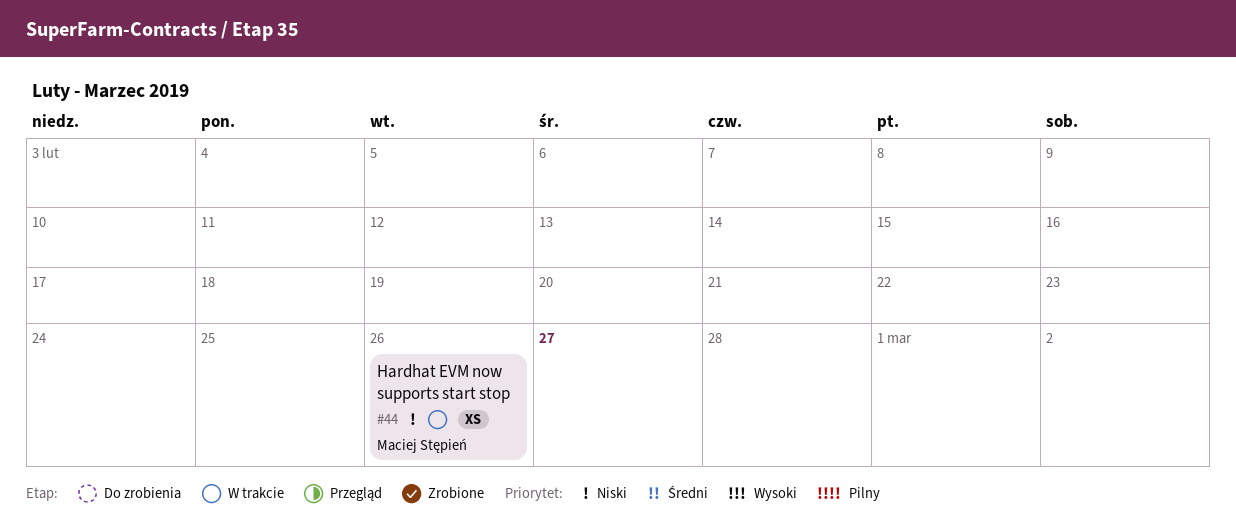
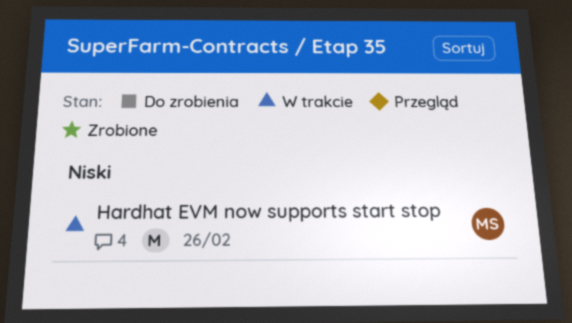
Hardhat EVM now supports start stop, estimate: XS -> M

